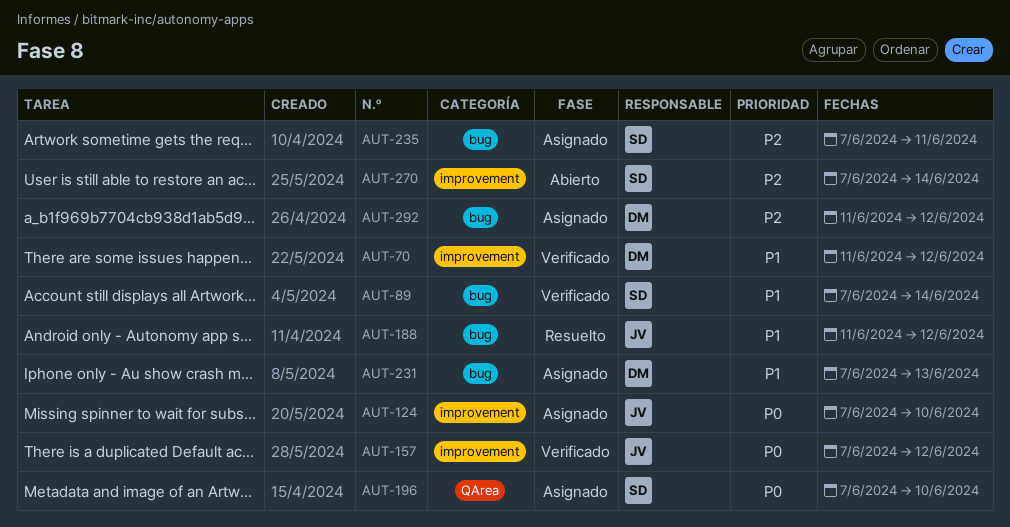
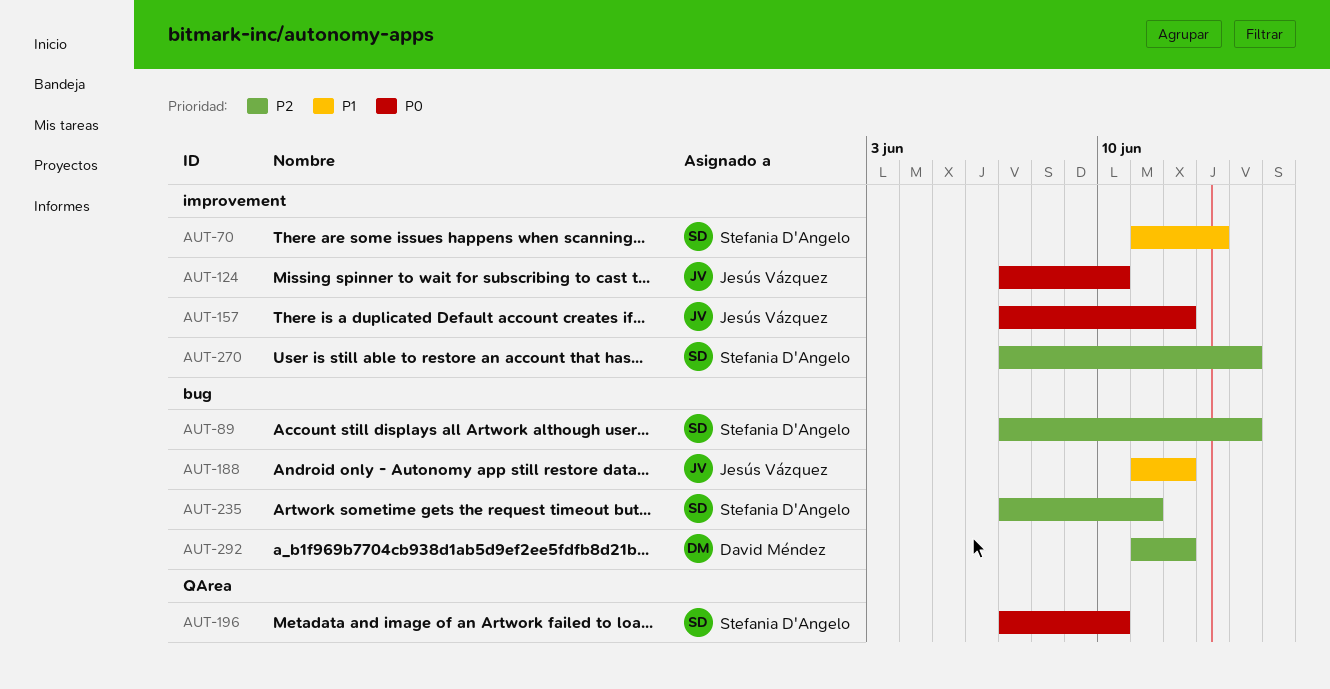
AUT-70, owner: David Méndez -> Stefania D'Angelo
AUT-70, due: Jun 12 -> Jun 13
AUT-89, priority: P1 -> P2
AUT-231: present -> none

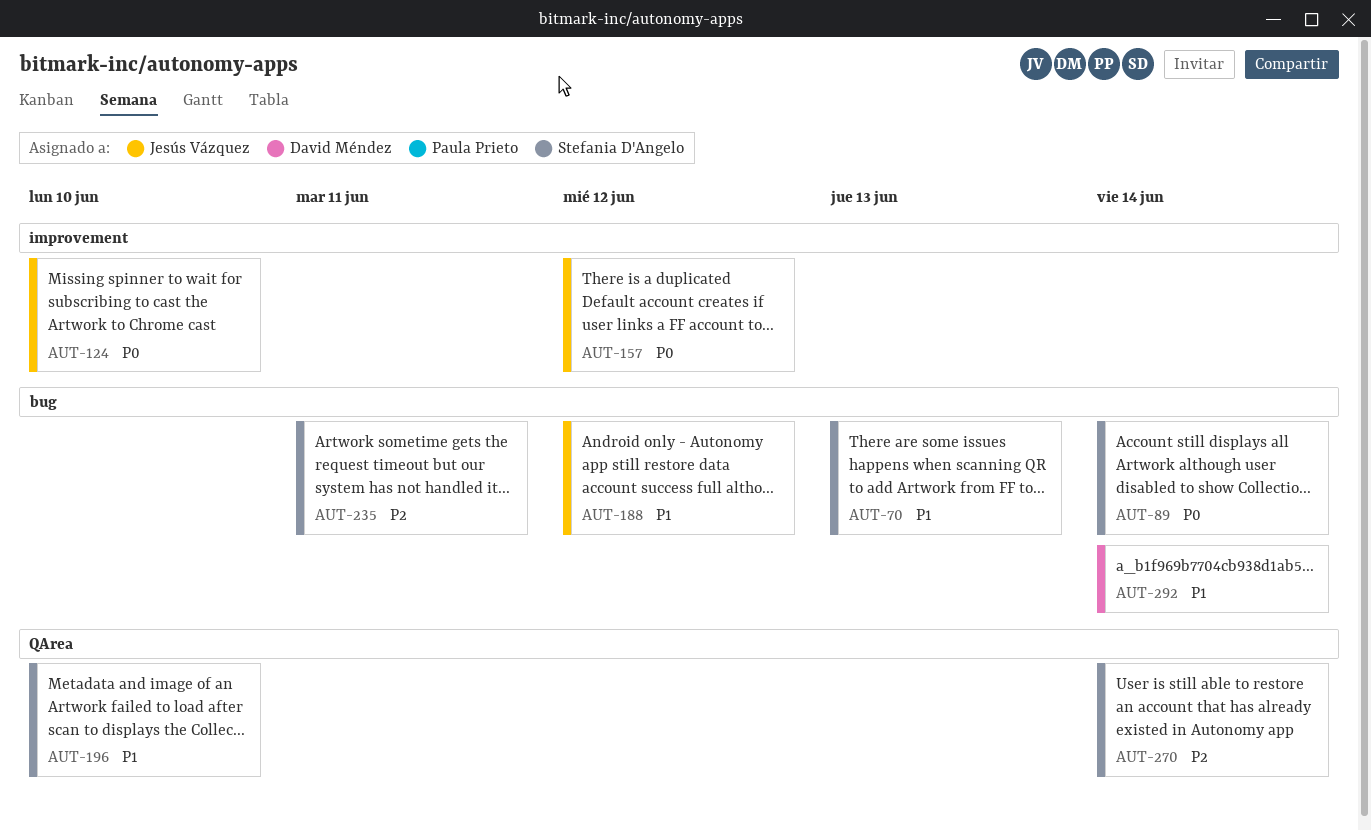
AUT-70, label: improvement -> bug
AUT-89, priority: P2 -> P0
AUT-196, priority: P0 -> P1
AUT-270, label: improvement -> QArea
AUT-292, priority: P2 -> P1
AUT-292, due: Jun 12 -> Jun 14

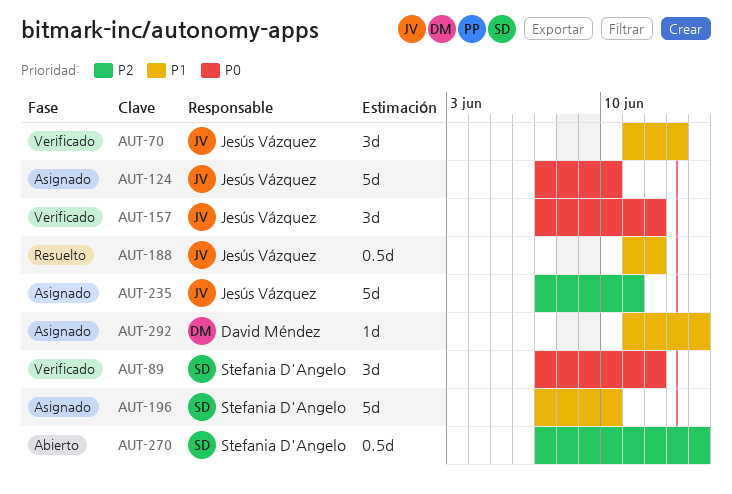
AUT-70, owner: Stefania D'Angelo -> Jesús Vázquez
AUT-89, due: Jun 14 -> Jun 12
AUT-235, owner: Stefania D'Angelo -> Jesús Vázquez

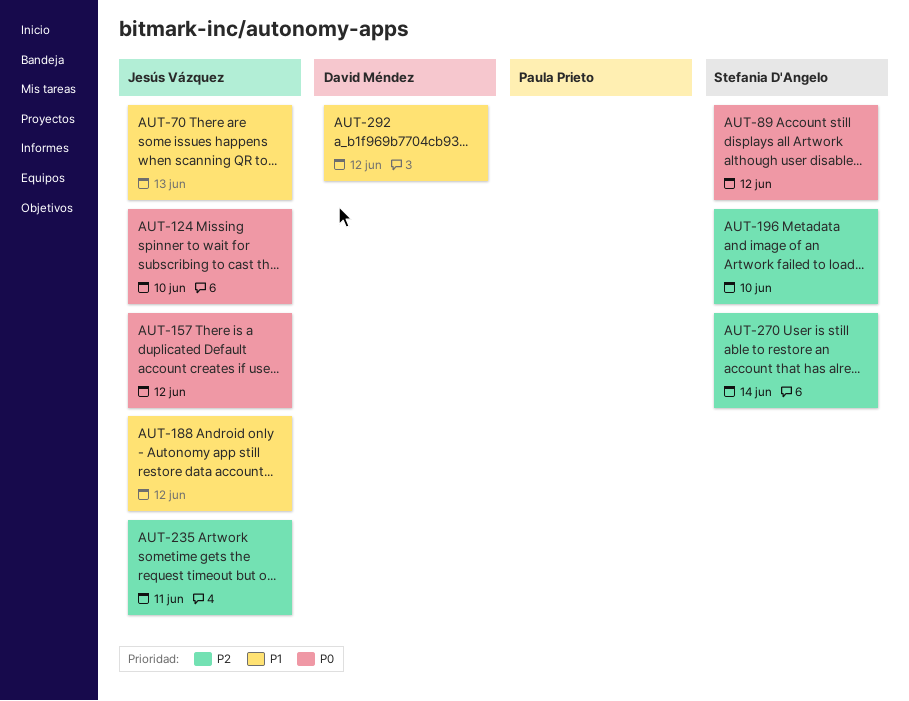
AUT-196, priority: P1 -> P2
AUT-292, due: Jun 14 -> Jun 12

